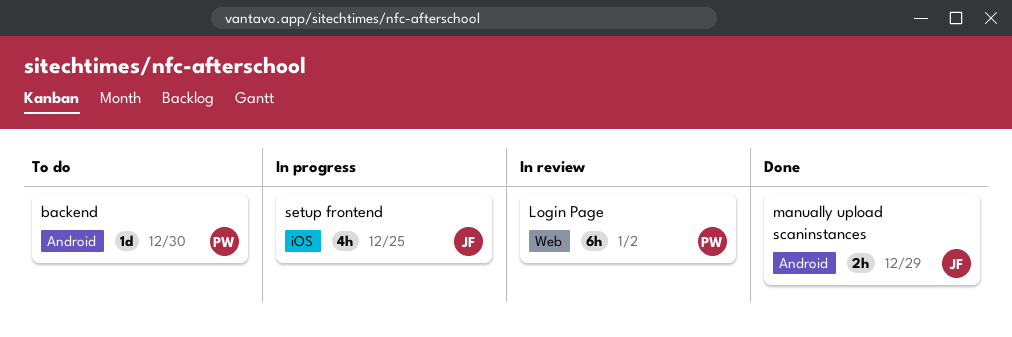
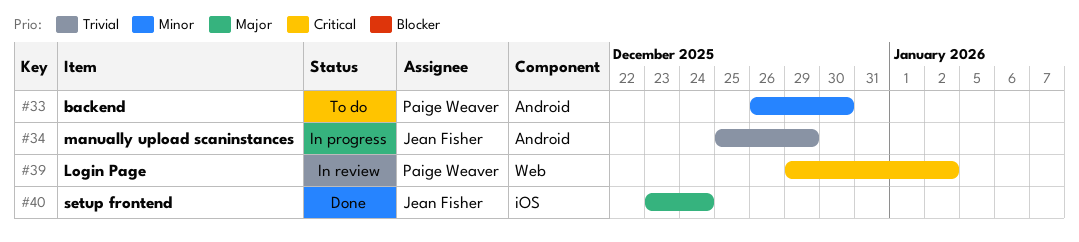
manually upload scaninstances, status: Done -> In progress
setup frontend, status: In progress -> Done
setup frontend, due: Dec 25 -> Dec 24

